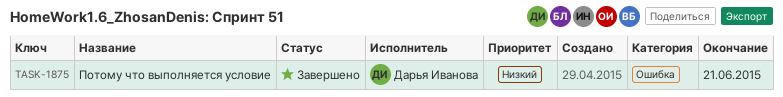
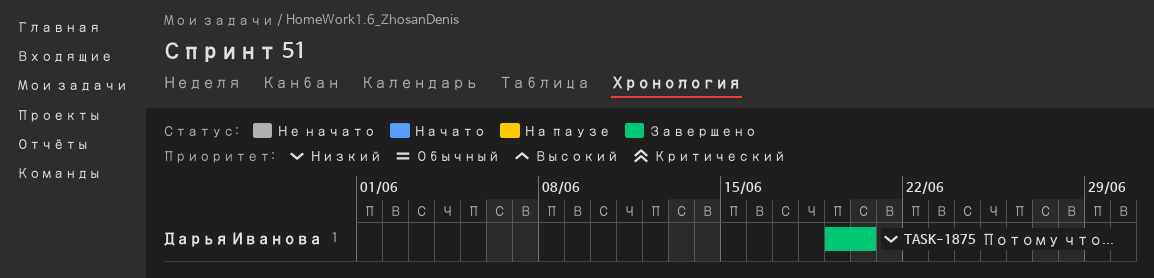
TASK-1875, due: Jun 21 -> Jun 20

